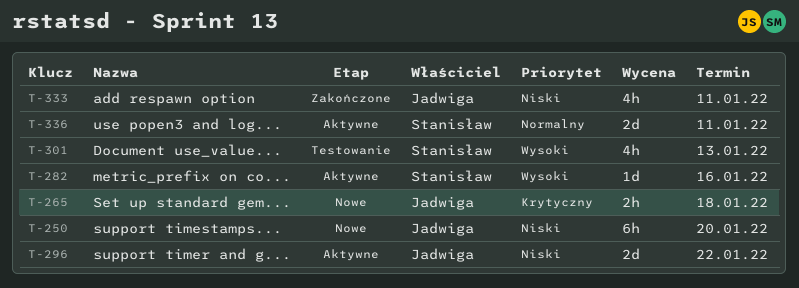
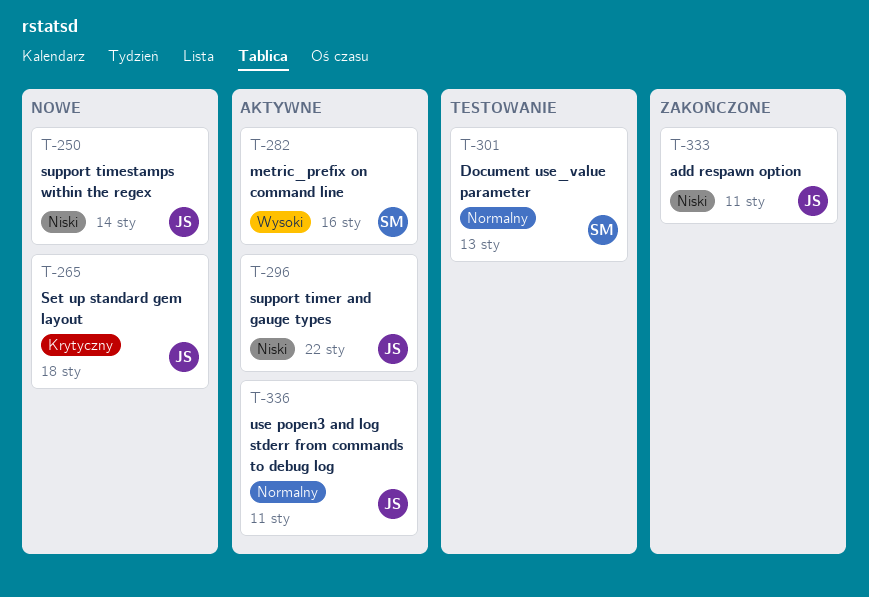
T-250, due: Jan 20 -> Jan 14
T-301, priority: Wysoki -> Normalny
T-336, owner: Stanisław -> Jadwiga

